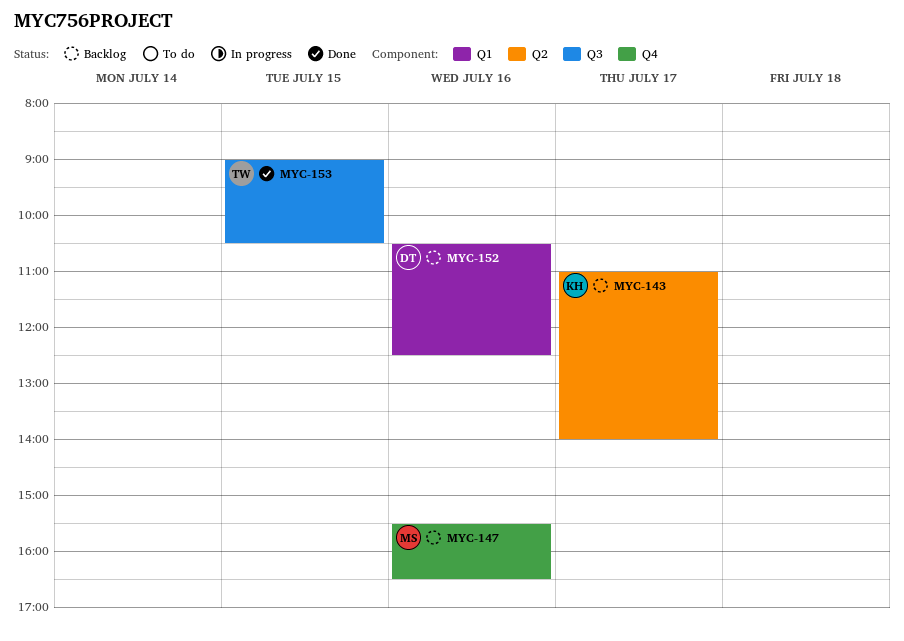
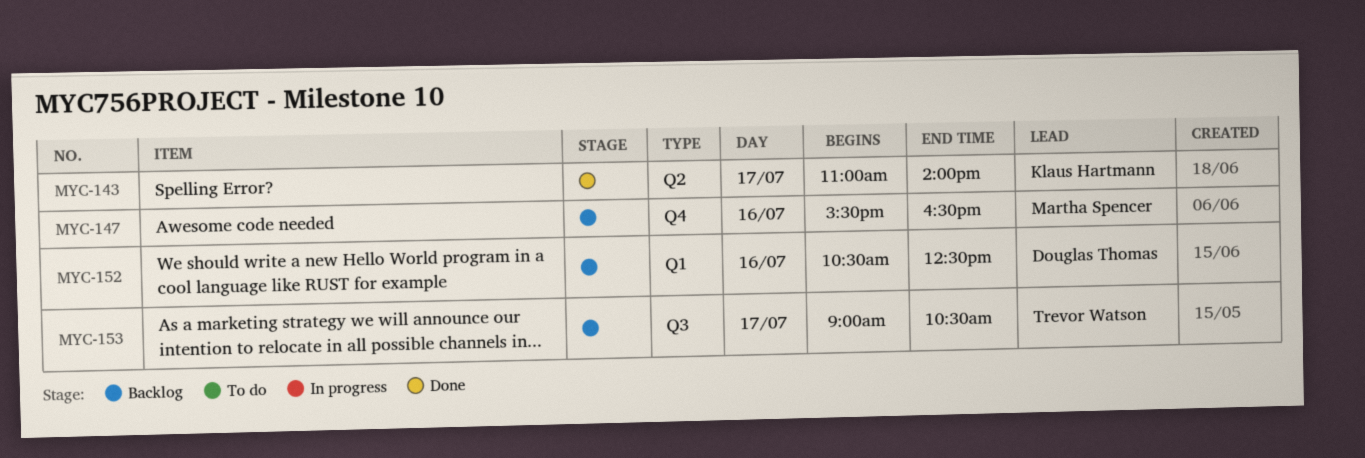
MYC-143, status: Backlog -> Done
MYC-153, status: Done -> Backlog
MYC-153, day: Jul 15 -> Jul 17

